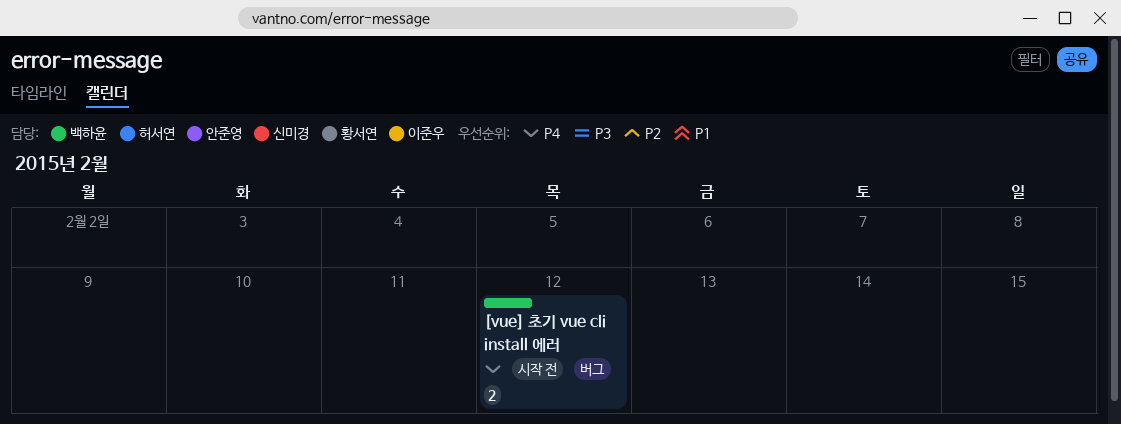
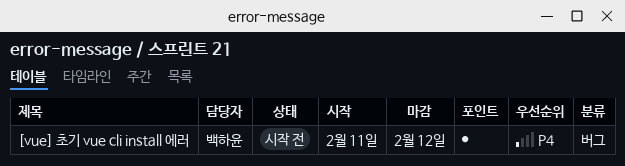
[vue] 초기 vue cli install 에러, estimate: 2 -> 1

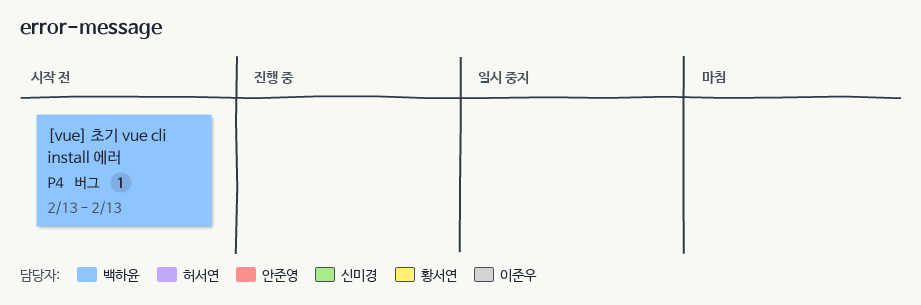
[vue] 초기 vue cli install 에러, start: Feb 11 -> Feb 13
[vue] 초기 vue cli install 에러, due: Feb 12 -> Feb 13

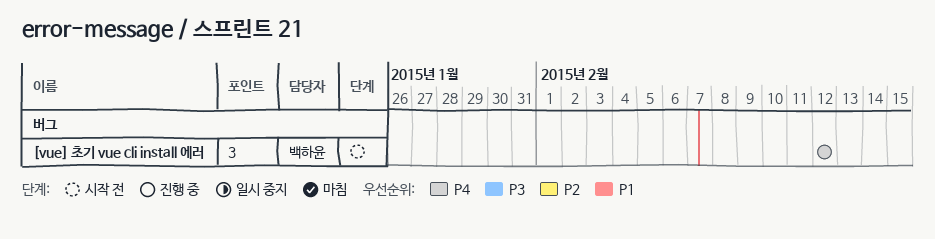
[vue] 초기 vue cli install 에러, estimate: 1 -> 3
[vue] 초기 vue cli install 에러, start: Feb 13 -> Feb 12
[vue] 초기 vue cli install 에러, due: Feb 13 -> Feb 12

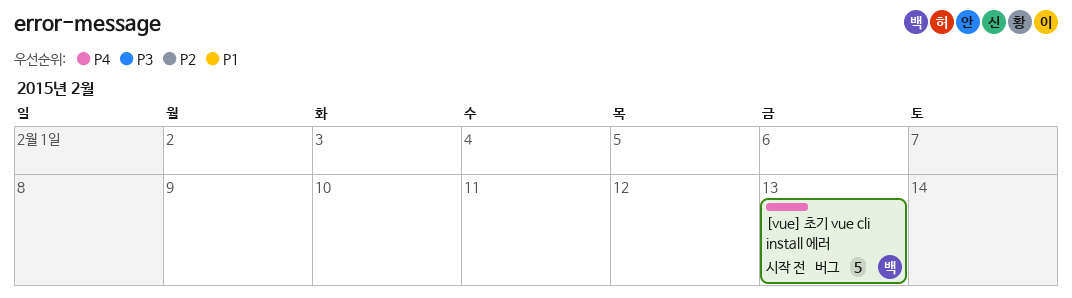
[vue] 초기 vue cli install 에러, estimate: 3 -> 5
[vue] 초기 vue cli install 에러, due: Feb 12 -> Feb 13

